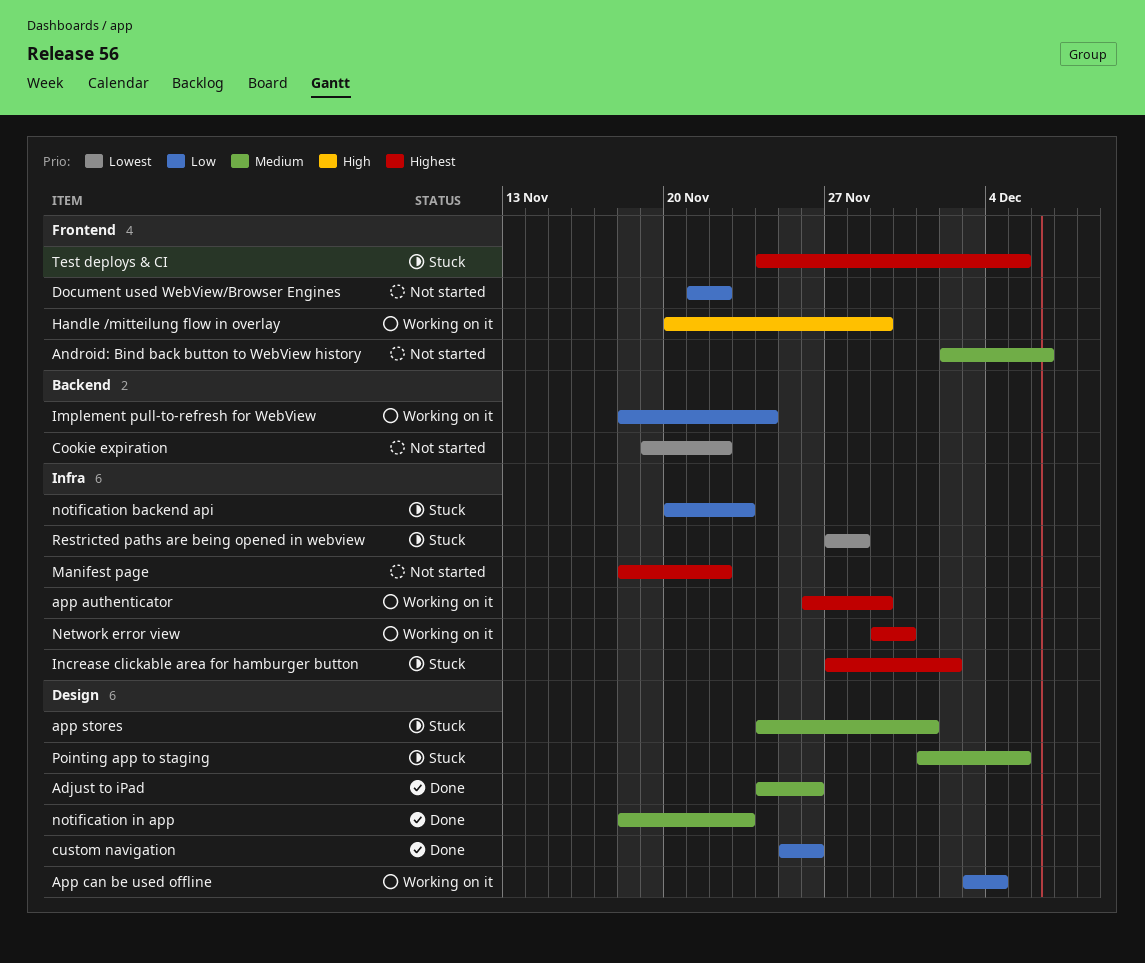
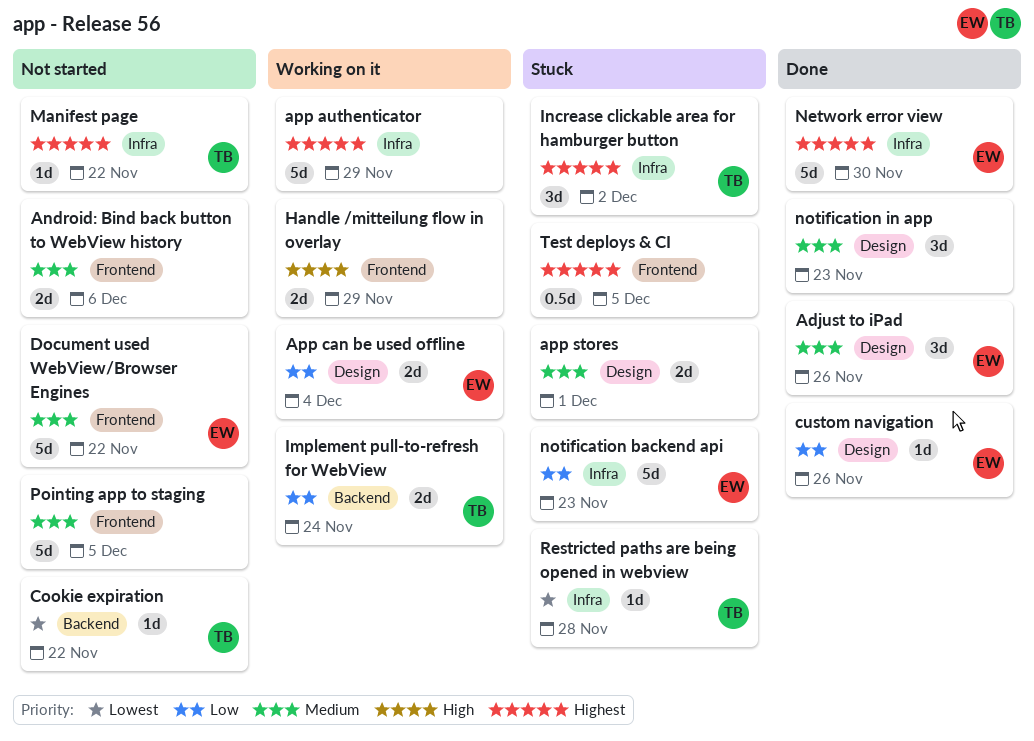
Document used WebView/Browser Engines, priority: Low -> Medium
Network error view, status: Working on it -> Done
Pointing app to staging, status: Stuck -> Not started
Pointing app to staging, label: Design -> Frontend

